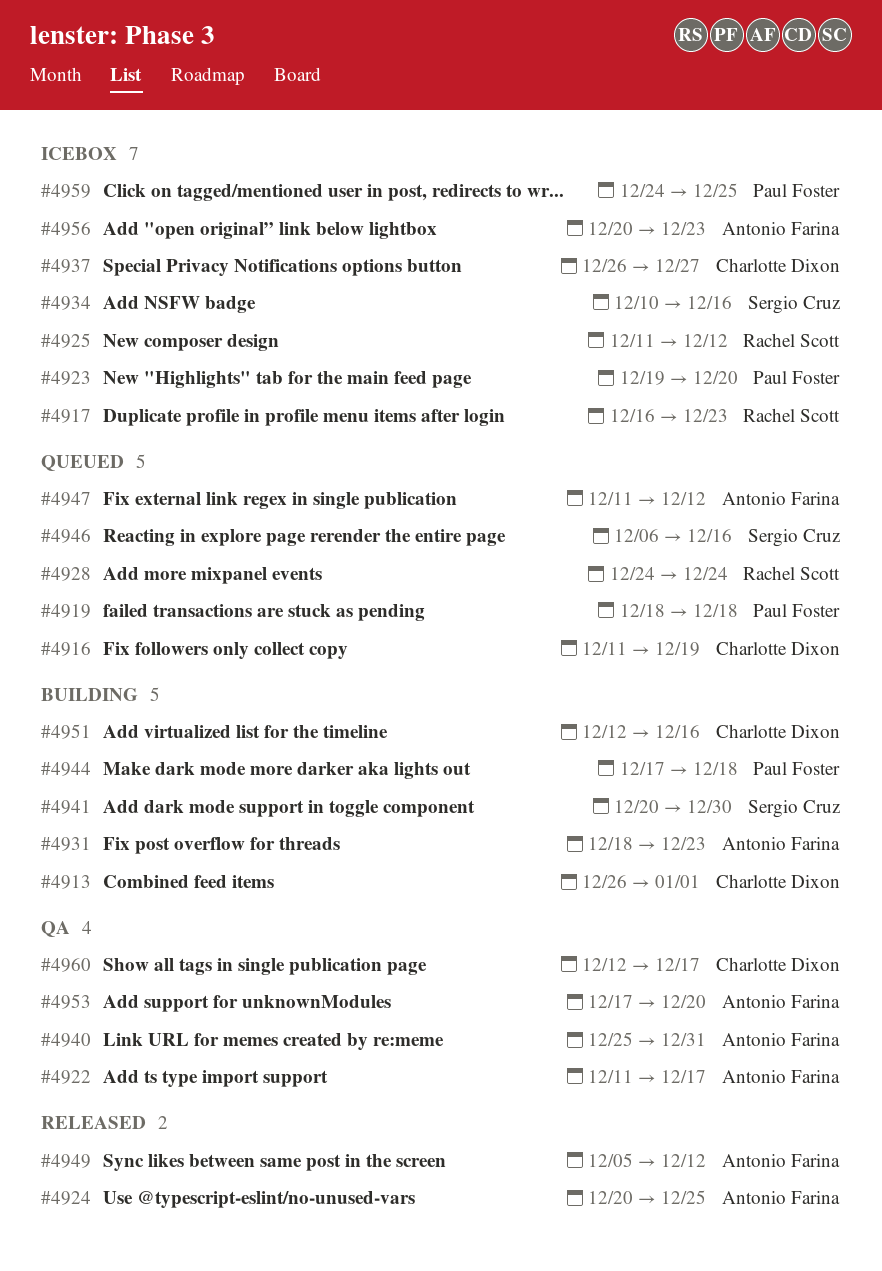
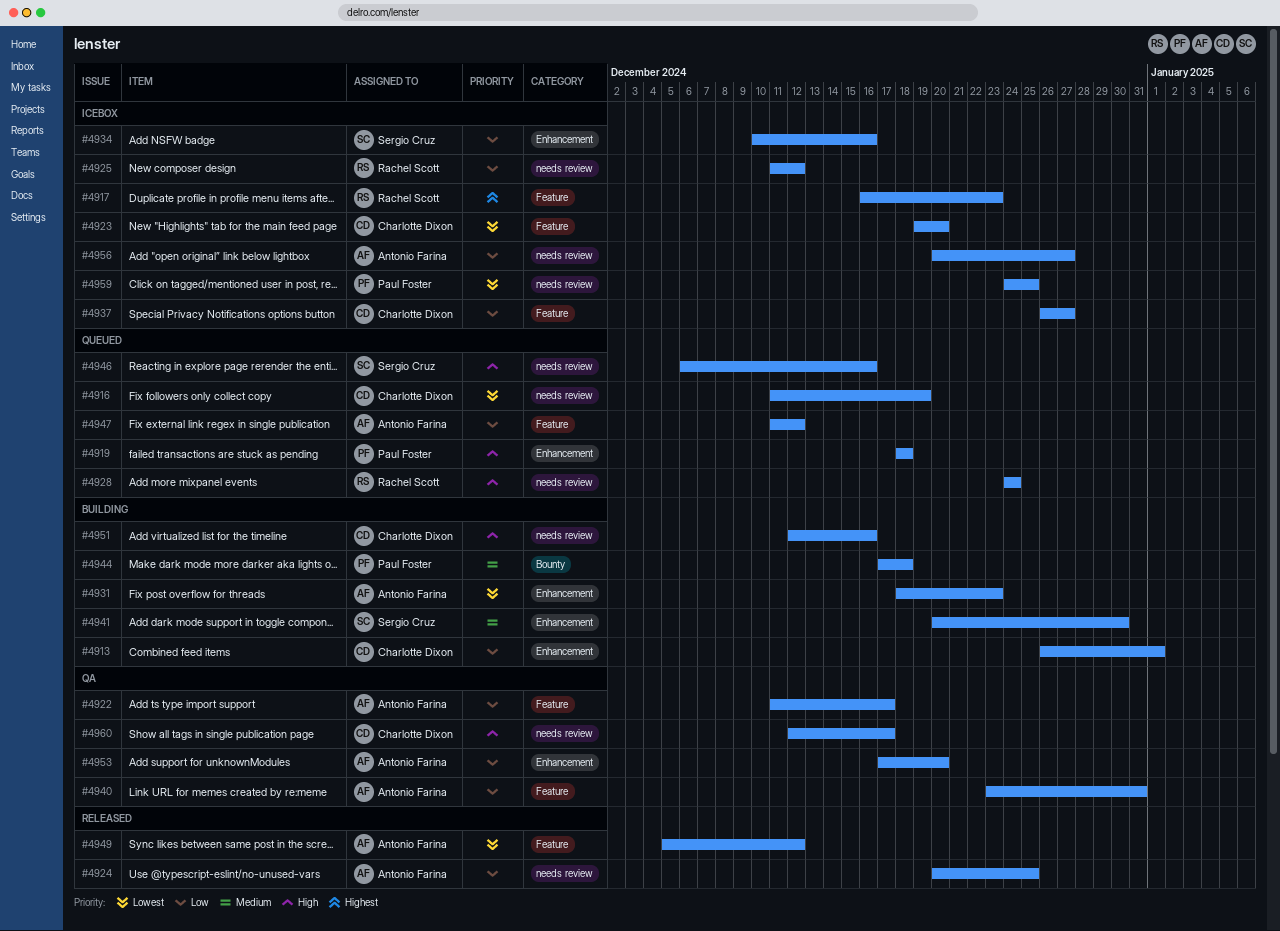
#4923, owner: Paul Foster -> Charlotte Dixon
#4940, start: Dec 25 -> Dec 23
#4956, due: Dec 23 -> Dec 27

